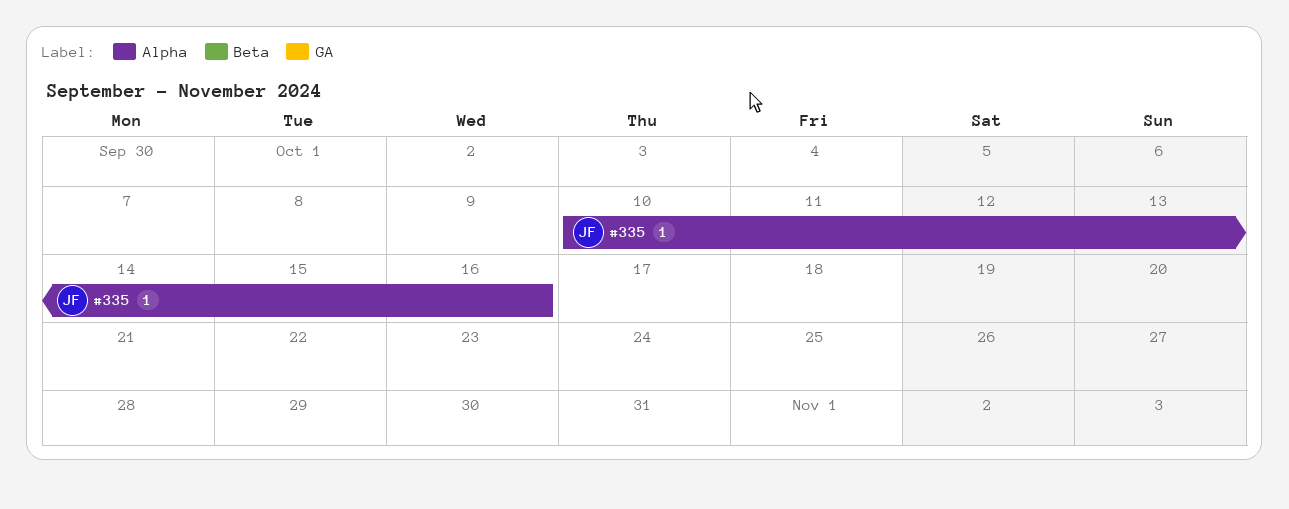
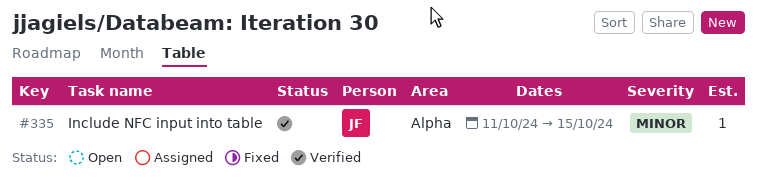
#335, start: Oct 10 -> Oct 11
#335, due: Oct 16 -> Oct 15

